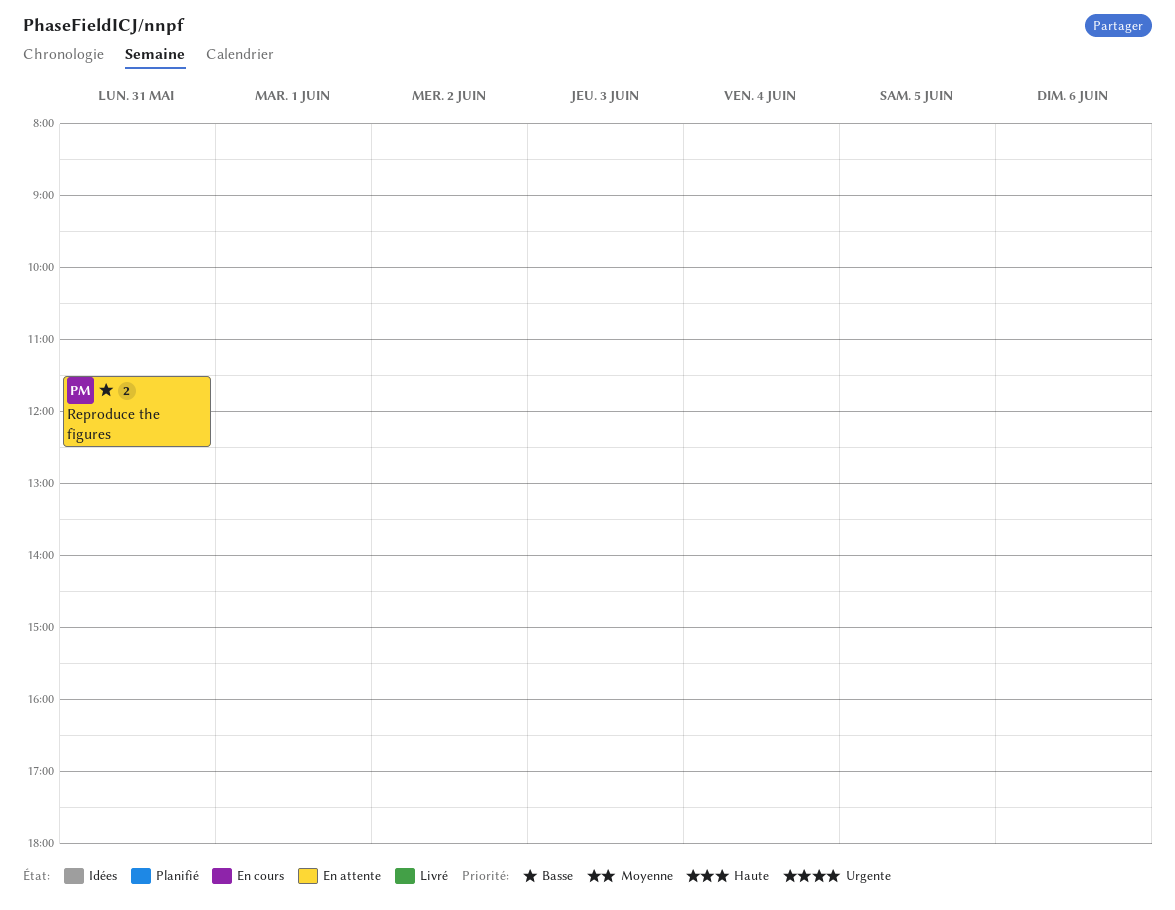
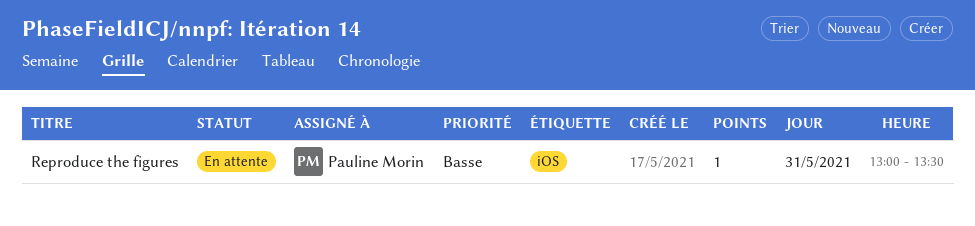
Reproduce the figures, estimate: 2 -> 1
Reproduce the figures, begins: 11:30 -> 13:00
Reproduce the figures, ends: 12:30 -> 13:30

